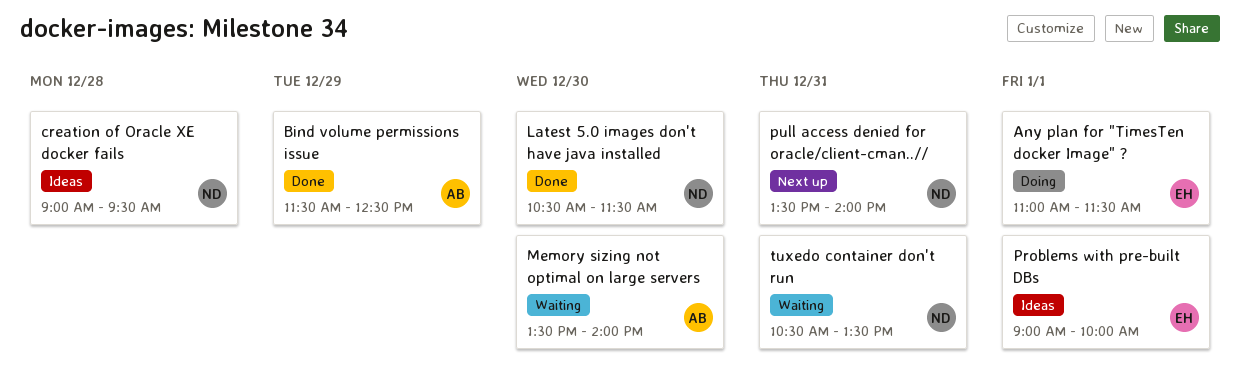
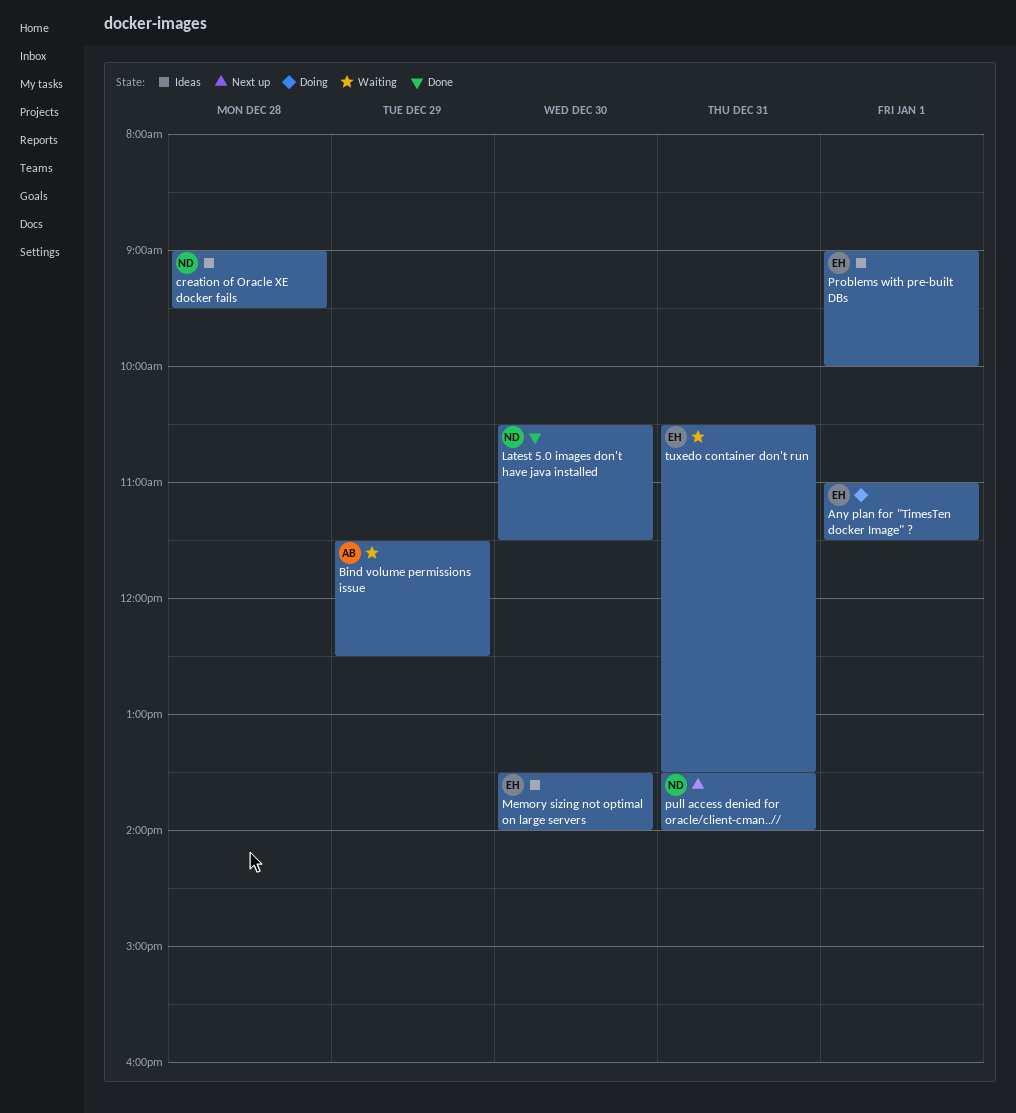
Bind volume permissions issue, status: Done -> Waiting
Memory sizing not optimal on large servers, status: Waiting -> Ideas
Memory sizing not optimal on large servers, owner: AB -> EH
tuxedo container don't run, owner: ND -> EH

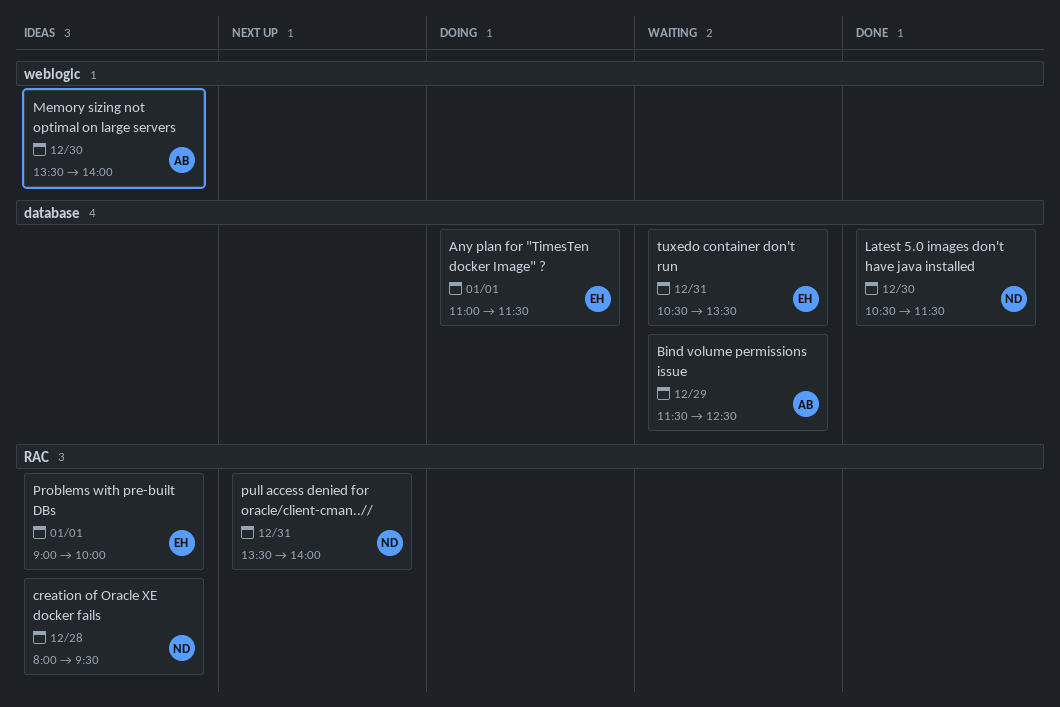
creation of Oracle XE docker fails, begins: 09:00 -> 08:00
Memory sizing not optimal on large servers, owner: EH -> AB

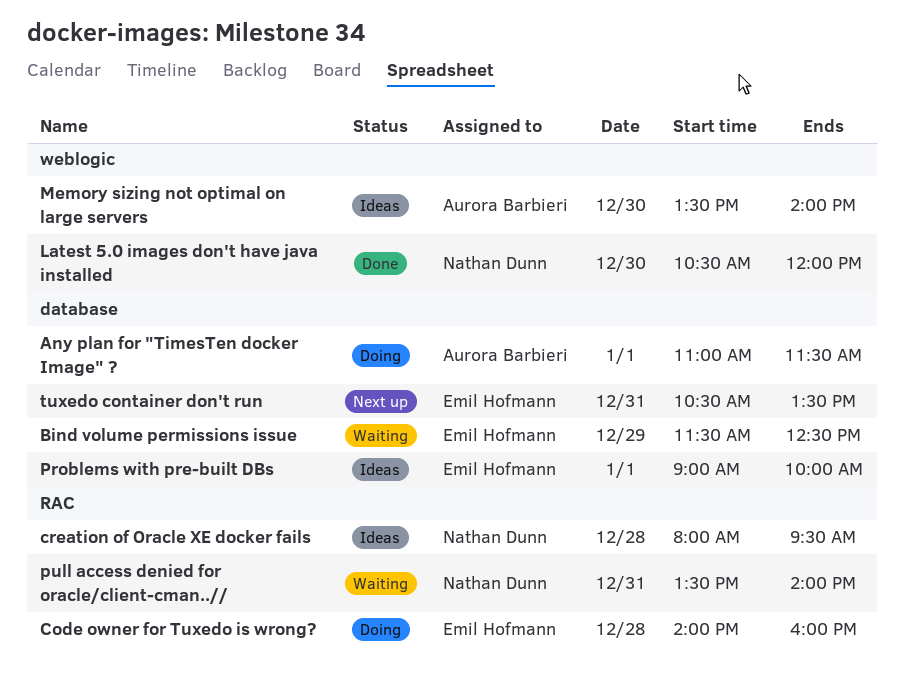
Any plan for "TimesTen docker Image" ?, owner: Emil Hofmann -> Aurora Barbieri
Bind volume permissions issue, owner: Aurora Barbieri -> Emil Hofmann
Code owner for Tuxedo is wrong?: none -> present
Latest 5.0 images don't have java installed, label: database -> weblogic
Latest 5.0 images don't have java installed, ends: 11:30 -> 12:00
Problems with pre-built DBs, label: RAC -> database
pull access denied for oracle/client-cman..//, status: Next up -> Waiting
tuxedo container don't run, status: Waiting -> Next up

